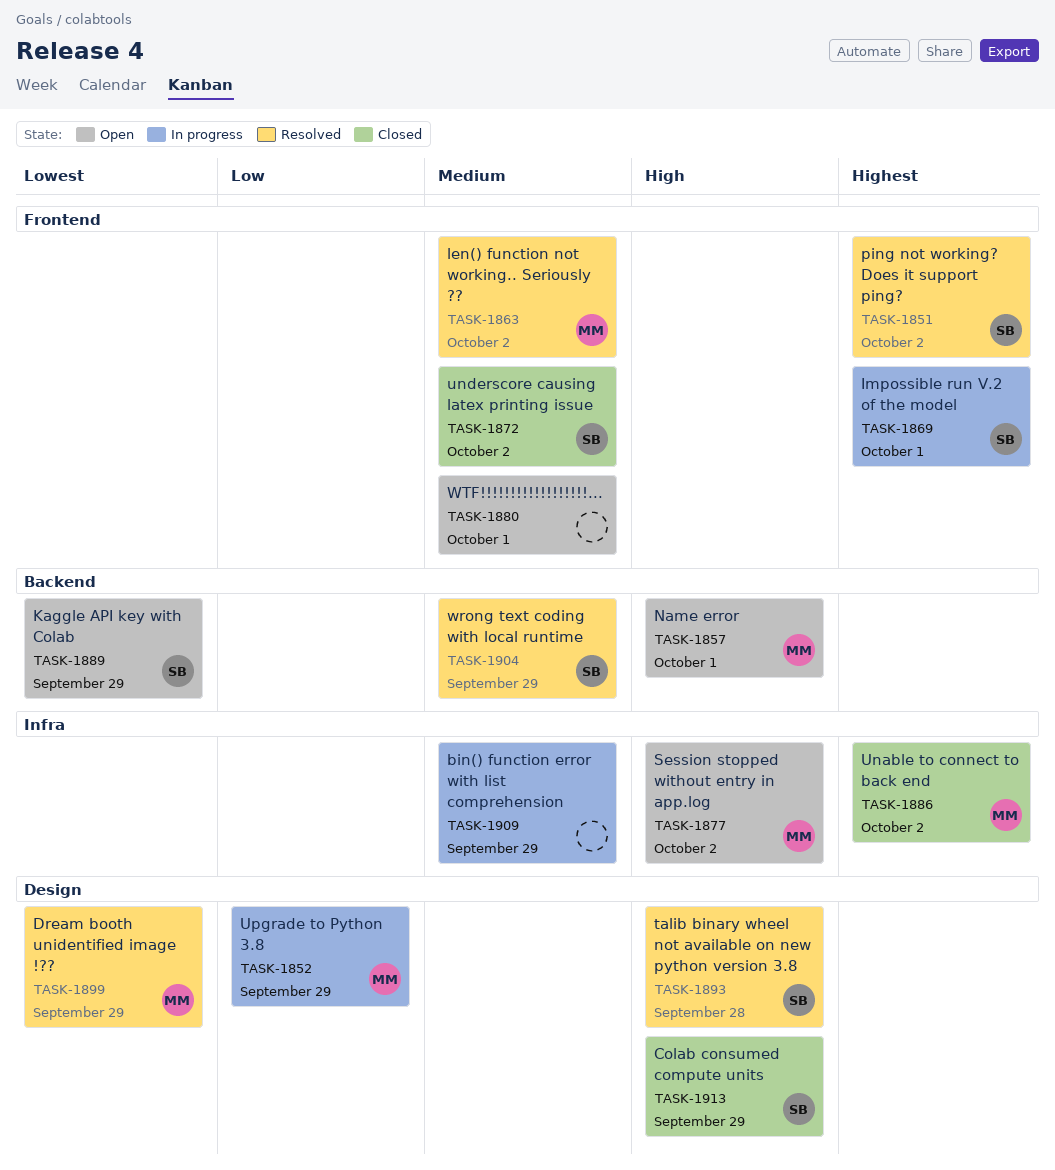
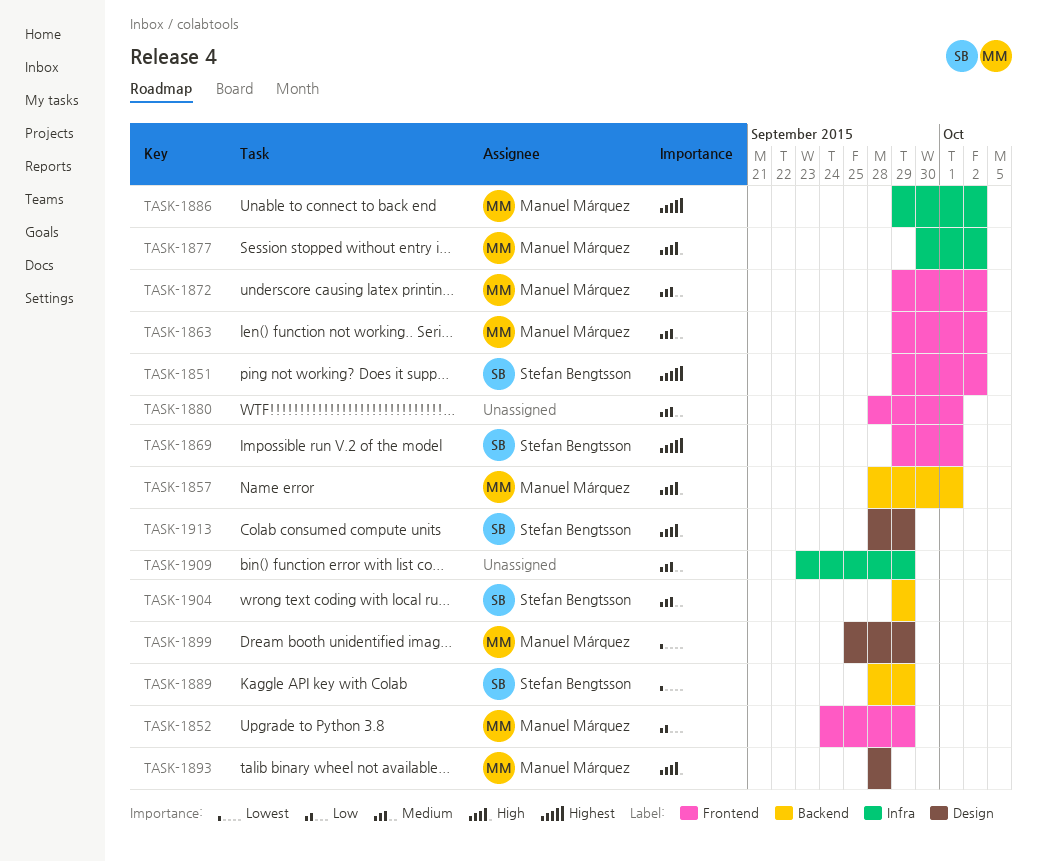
TASK-1852, label: Design -> Frontend
TASK-1872, owner: Stefan Bengtsson -> Manuel Márquez
TASK-1893, owner: Stefan Bengtsson -> Manuel Márquez

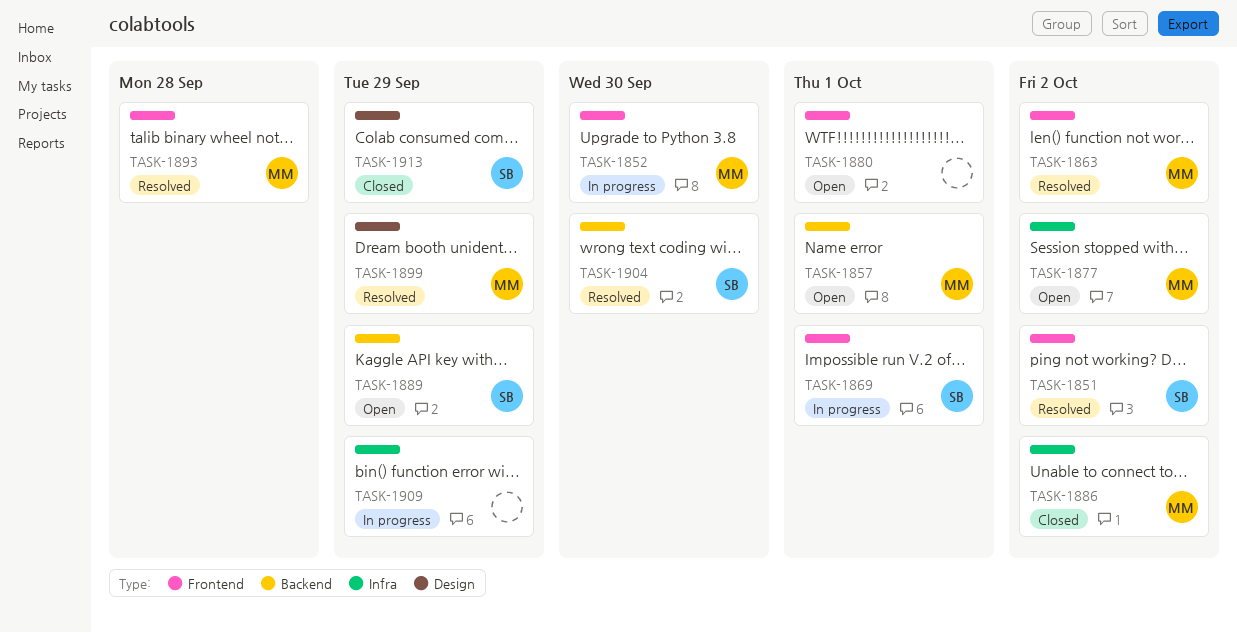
TASK-1852, due: Sep 29 -> Sep 30
TASK-1872: present -> none
TASK-1893, label: Design -> Frontend
TASK-1904, due: Sep 29 -> Sep 30

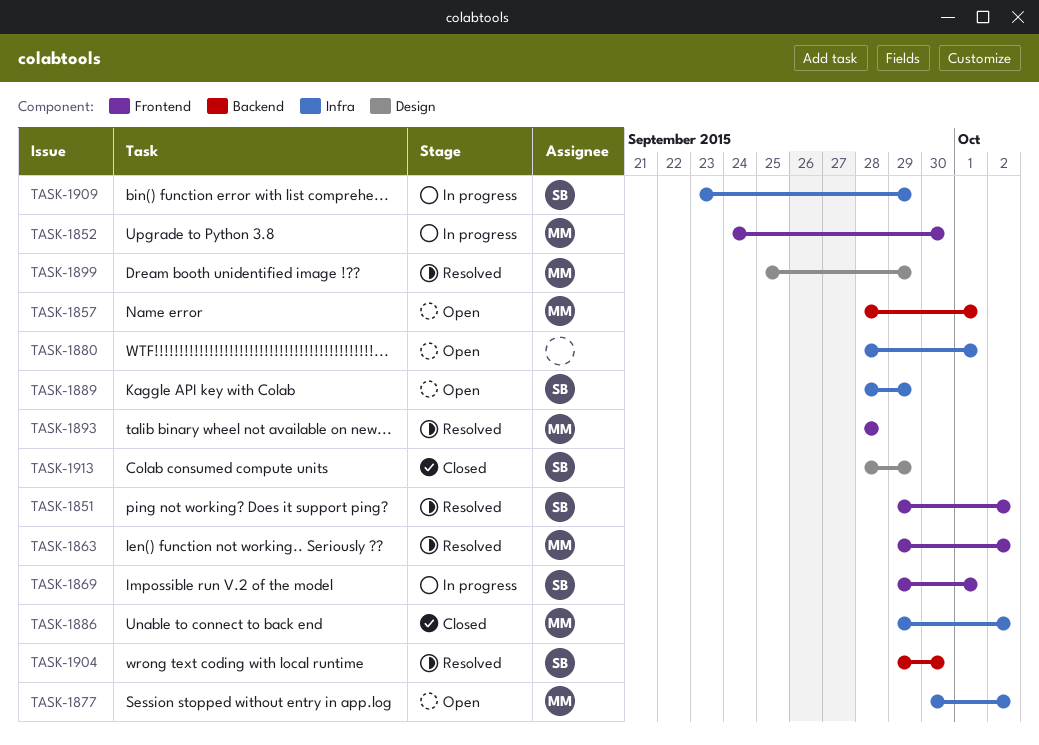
TASK-1880, label: Frontend -> Infra
TASK-1889, label: Backend -> Infra
TASK-1909, owner: none -> SB

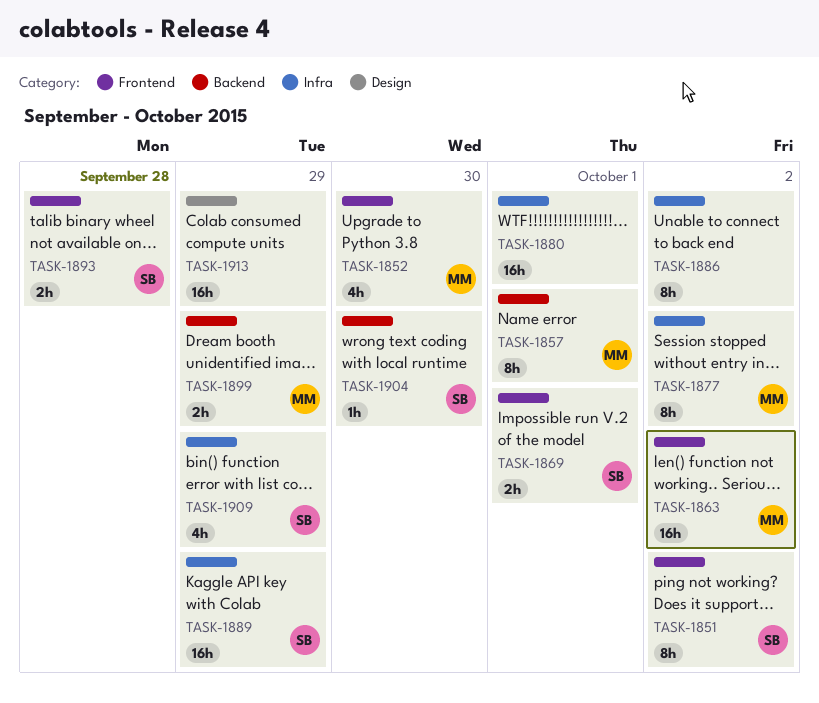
TASK-1886, owner: MM -> none
TASK-1893, owner: MM -> SB
TASK-1899, label: Design -> Backend
TASK-1913, owner: SB -> none

